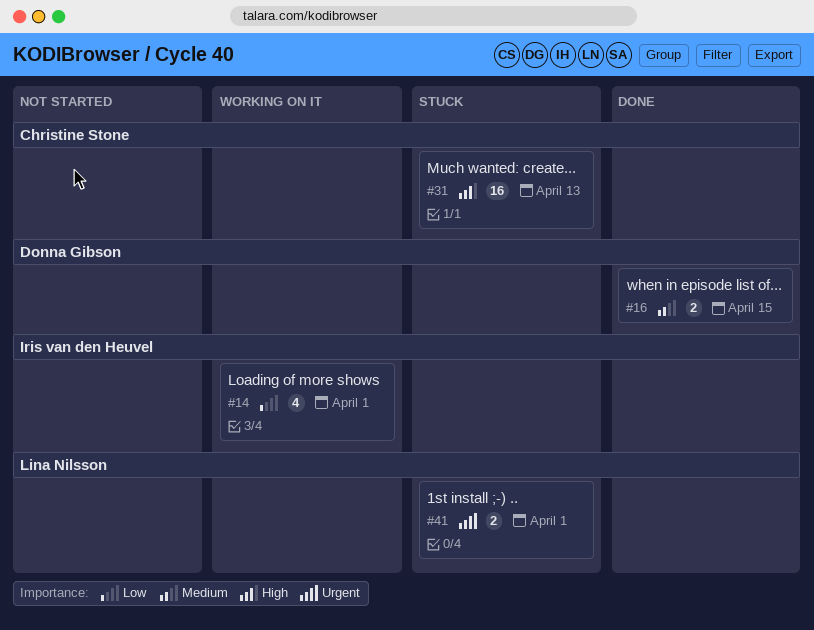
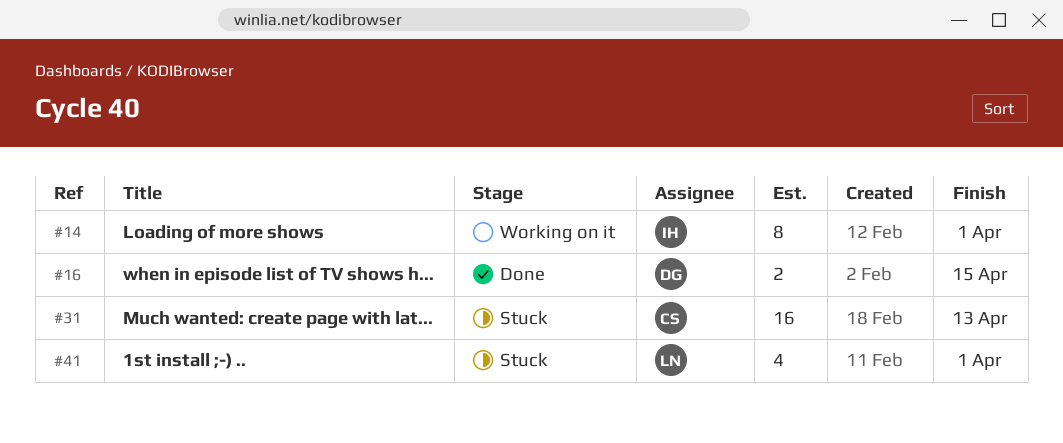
#14, estimate: 4 -> 8
#41, estimate: 2 -> 4

